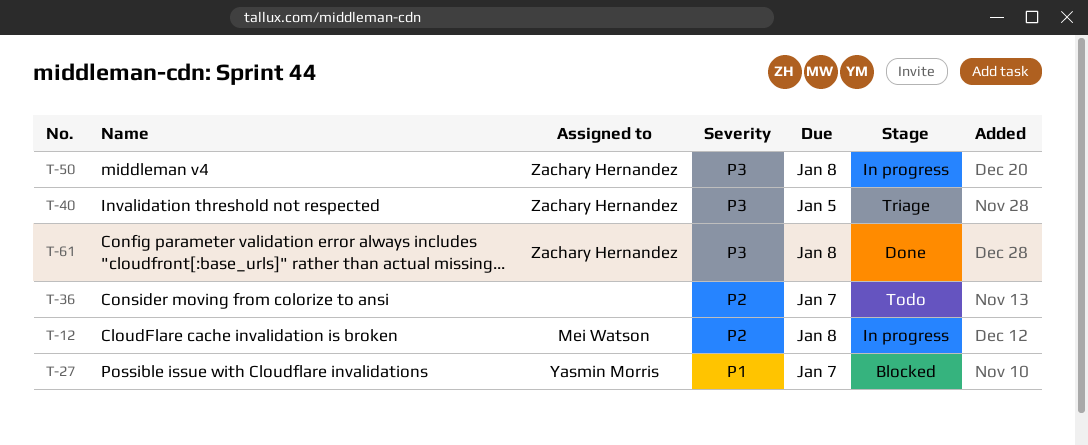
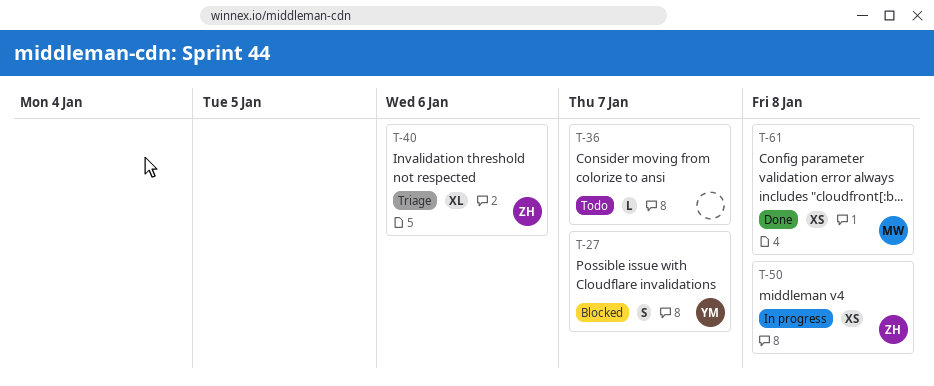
T-12: present -> none
T-40, due: Jan 5 -> Jan 6
T-61, owner: Zachary Hernandez -> Mei Watson

